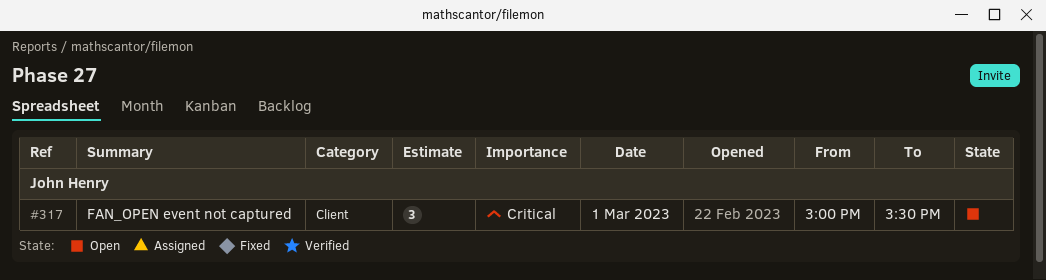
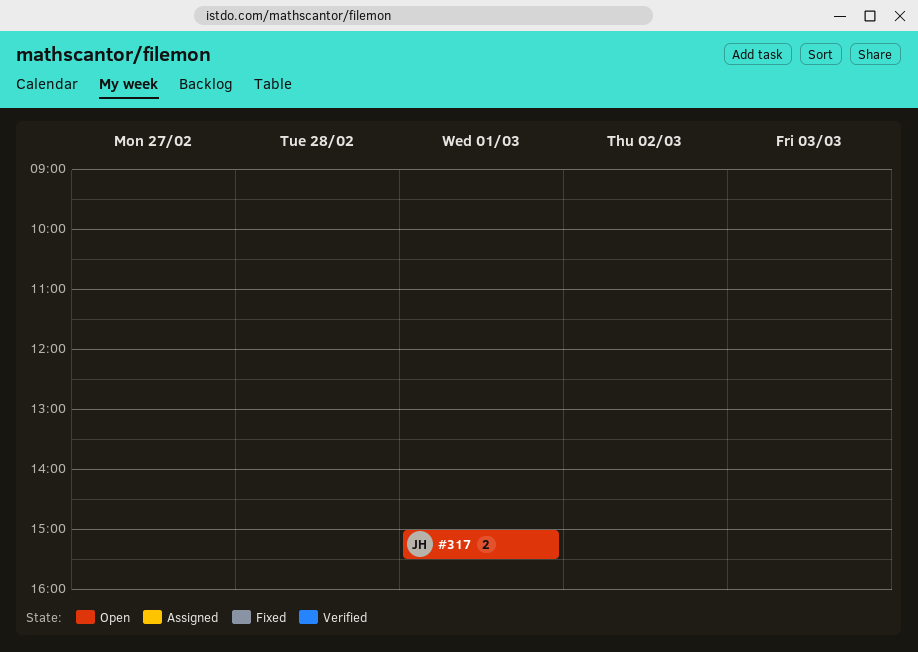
#317, estimate: 3 -> 2

